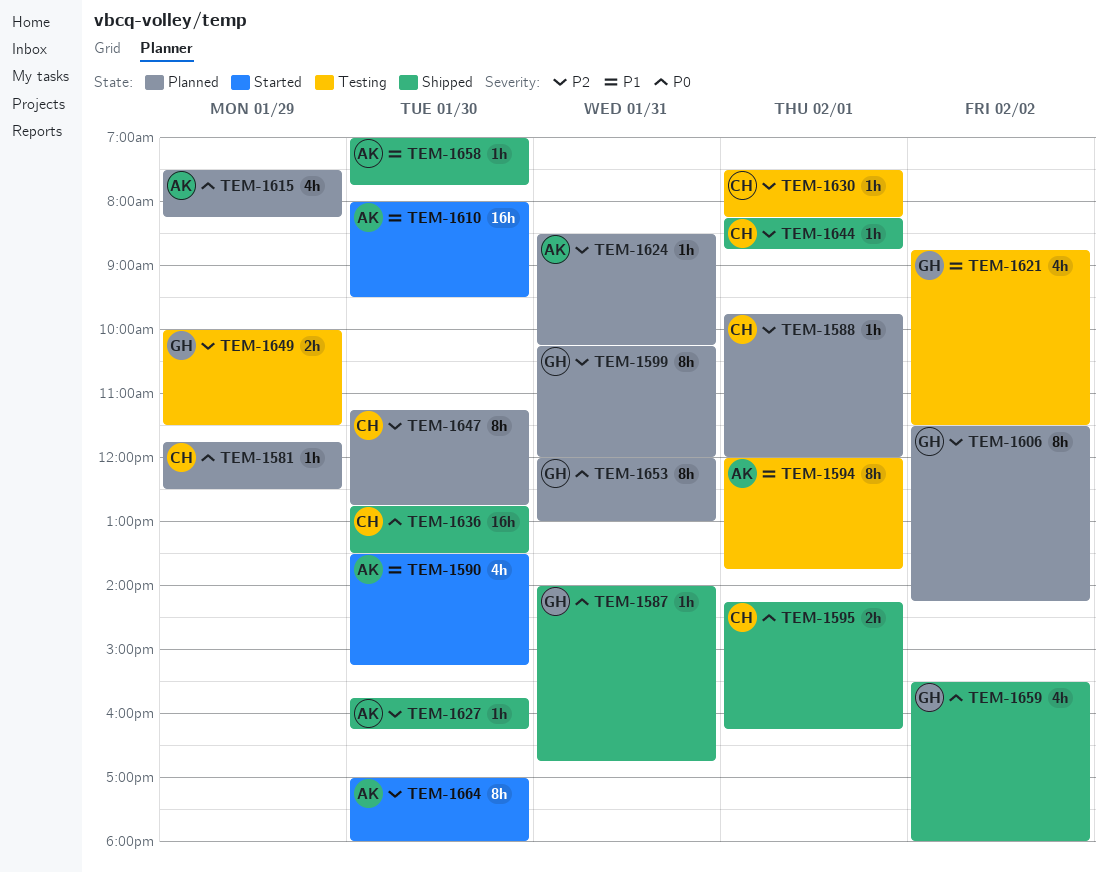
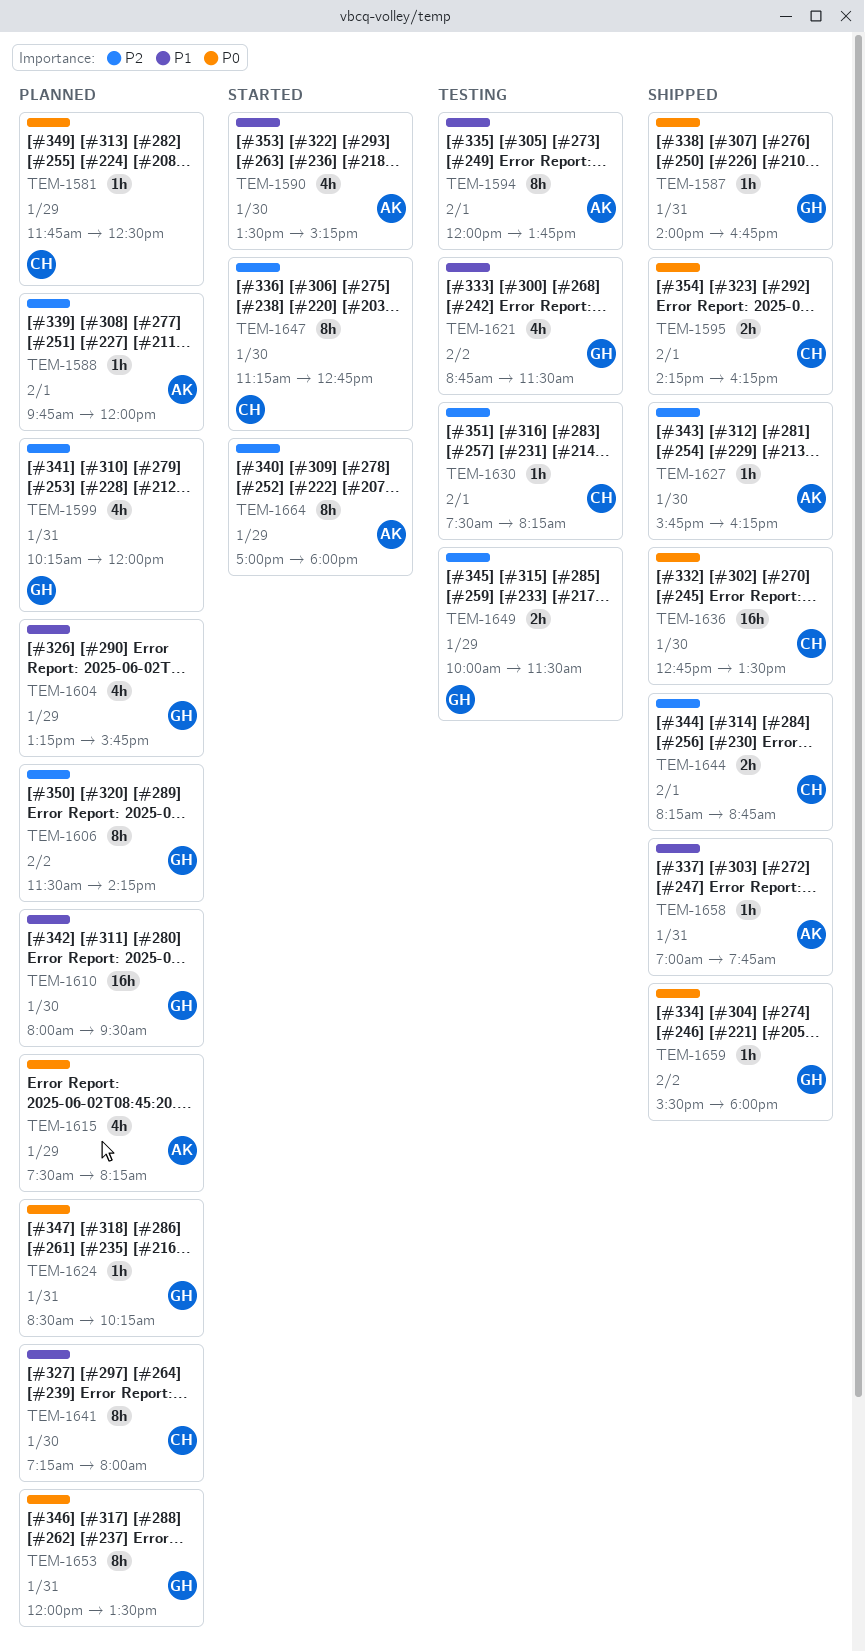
TEM-1588, owner: CH -> AK
TEM-1599, estimate: 8h -> 4h
TEM-1604: none -> present
TEM-1610, status: Started -> Planned
TEM-1610, owner: AK -> GH
TEM-1624, owner: AK -> GH
TEM-1624, priority: P2 -> P0
TEM-1641: none -> present
TEM-1644, estimate: 1h -> 2h
TEM-1647, status: Planned -> Started
TEM-1653, ends: 13:00 -> 13:30
TEM-1658, day: Jan 30 -> Jan 31
TEM-1659, estimate: 4h -> 1h
TEM-1664, day: Jan 30 -> Jan 29

